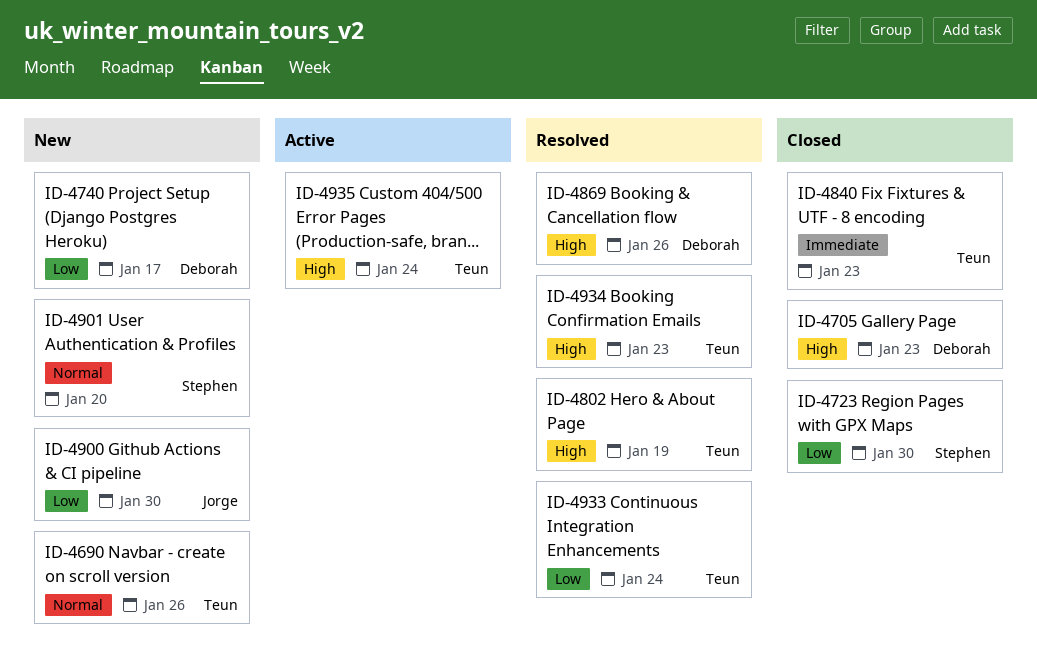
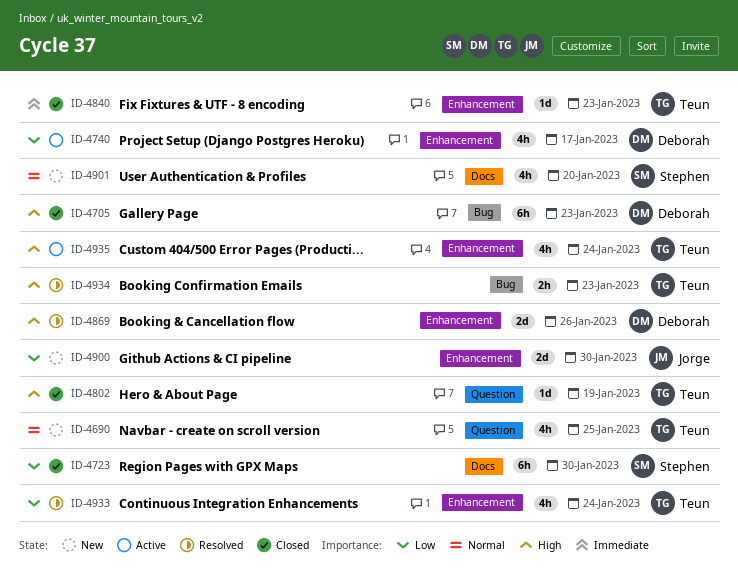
ID-4690, due: Jan 26 -> Jan 25
ID-4740, status: New -> Active
ID-4802, status: Resolved -> Closed

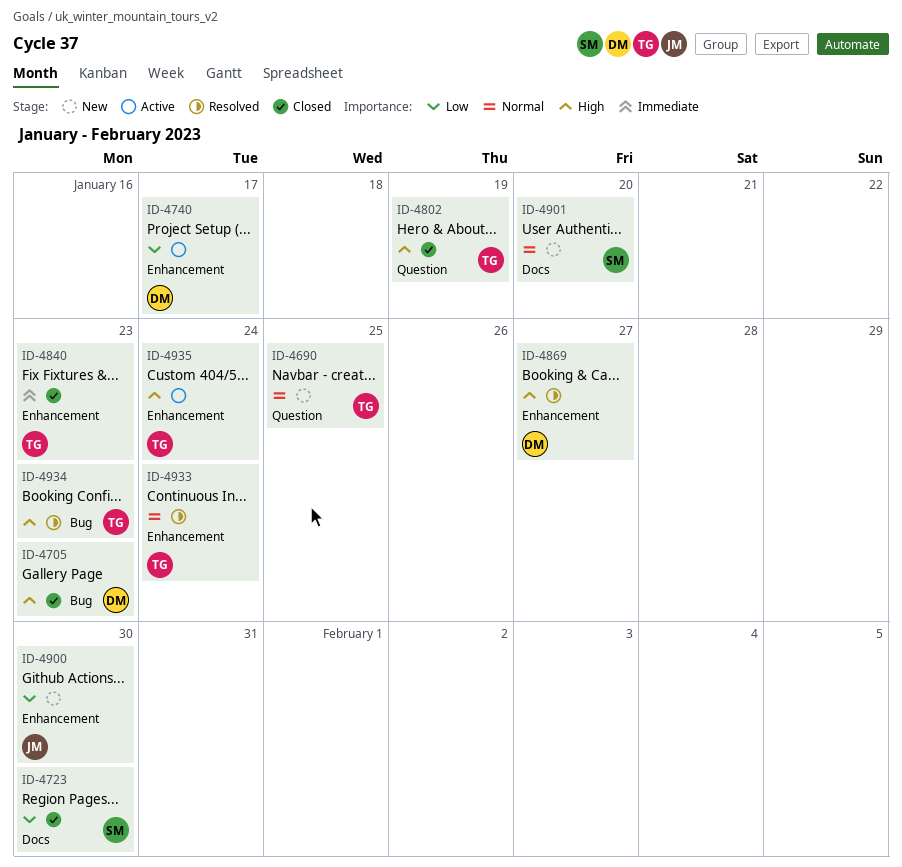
ID-4869, due: Jan 26 -> Jan 27
ID-4933, priority: Low -> Normal

